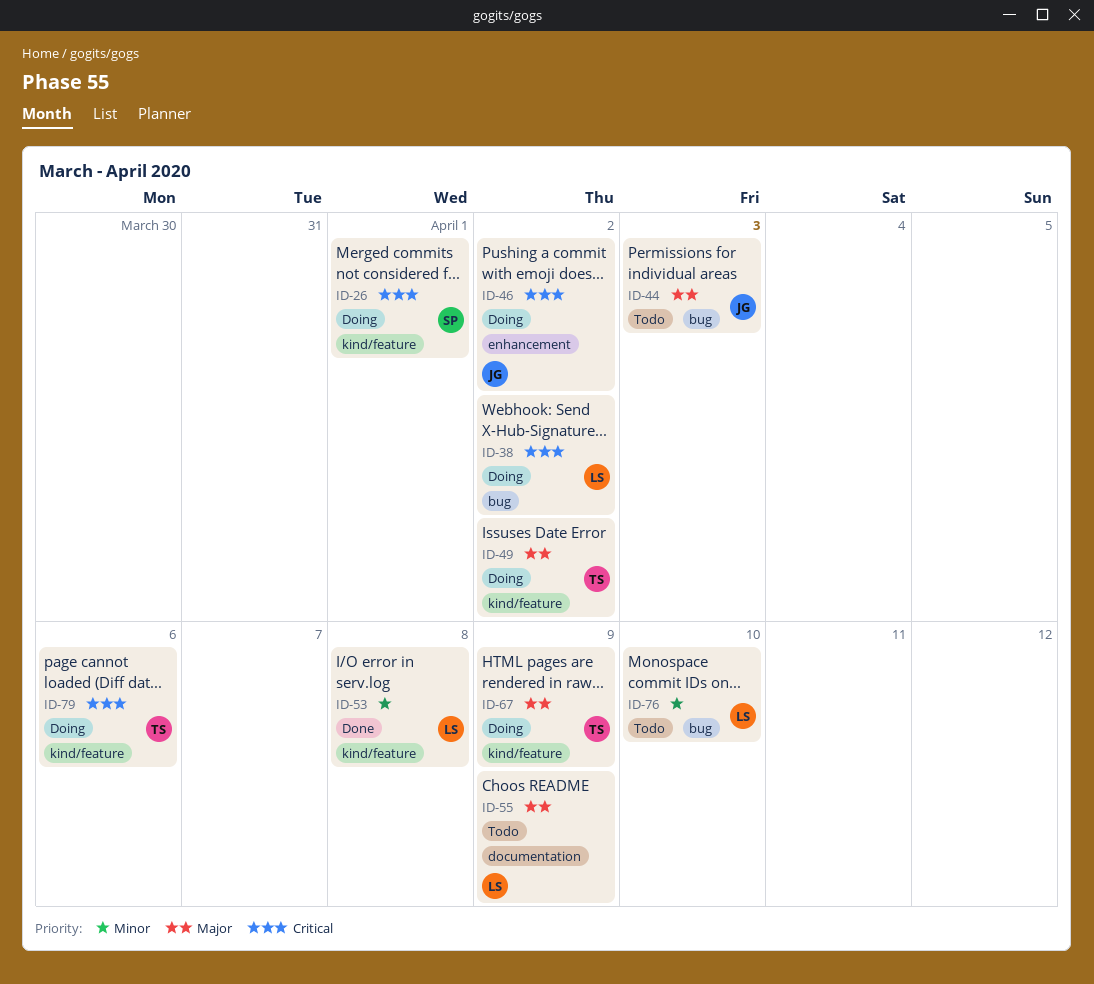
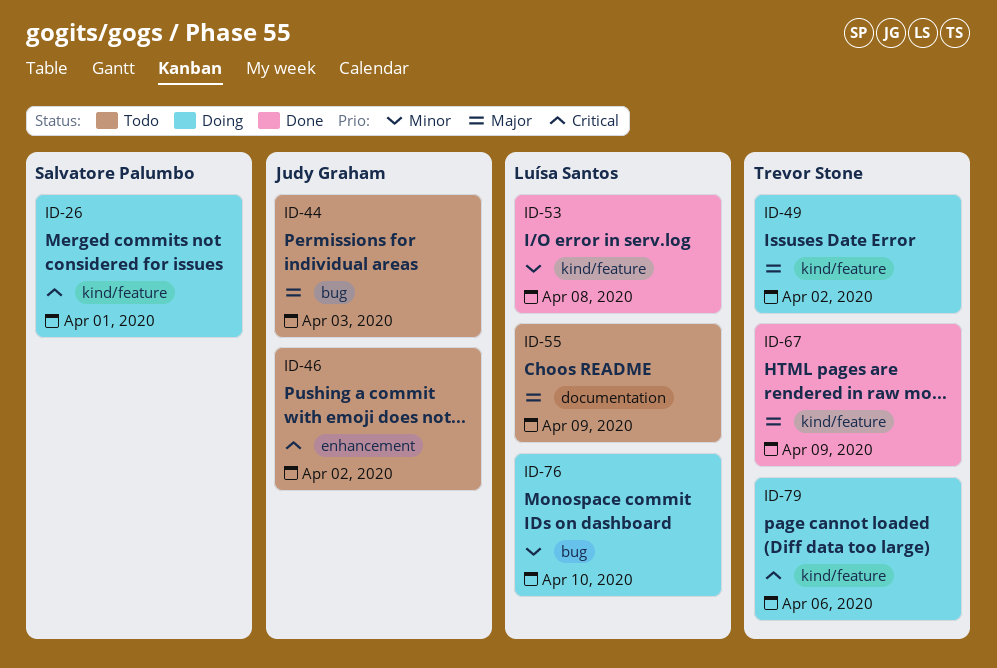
ID-38: present -> none
ID-46, status: Doing -> Todo
ID-67, status: Doing -> Done
ID-76, status: Todo -> Doing

